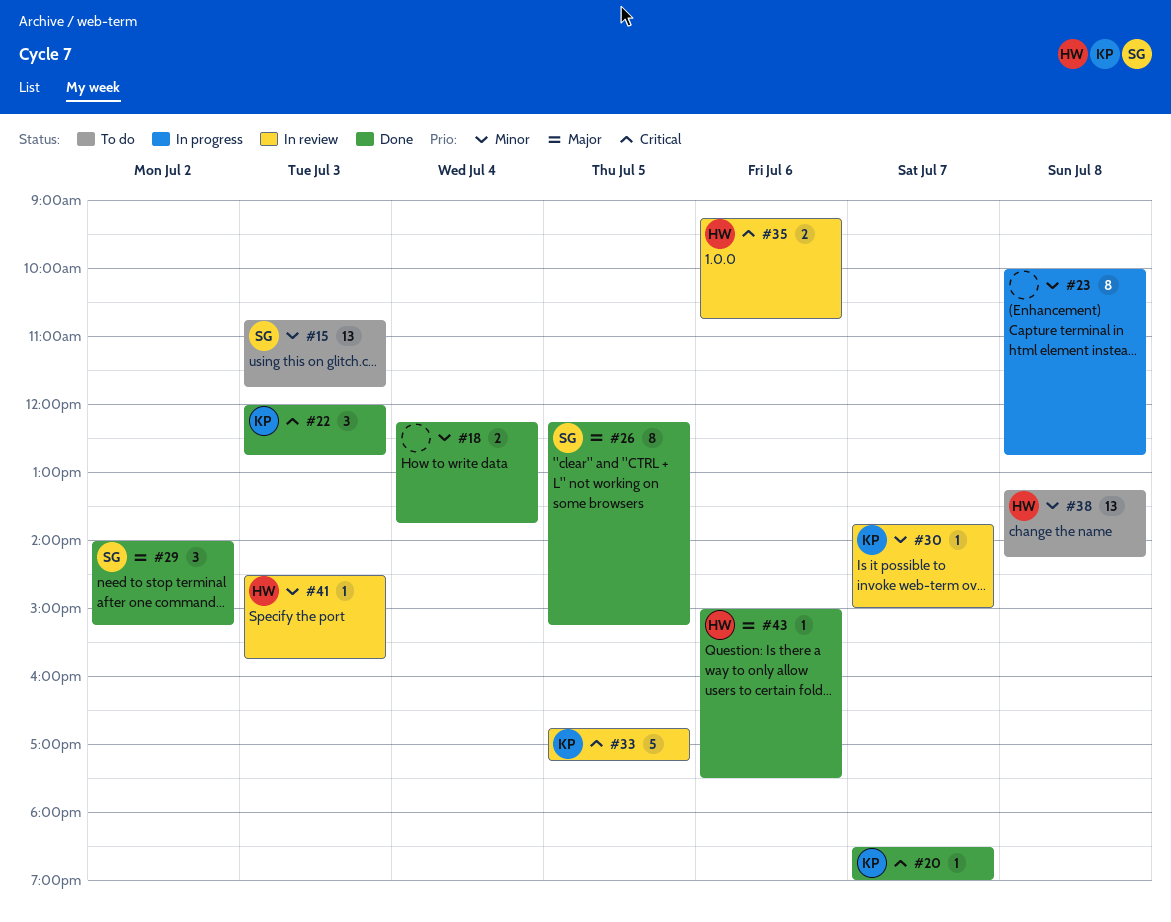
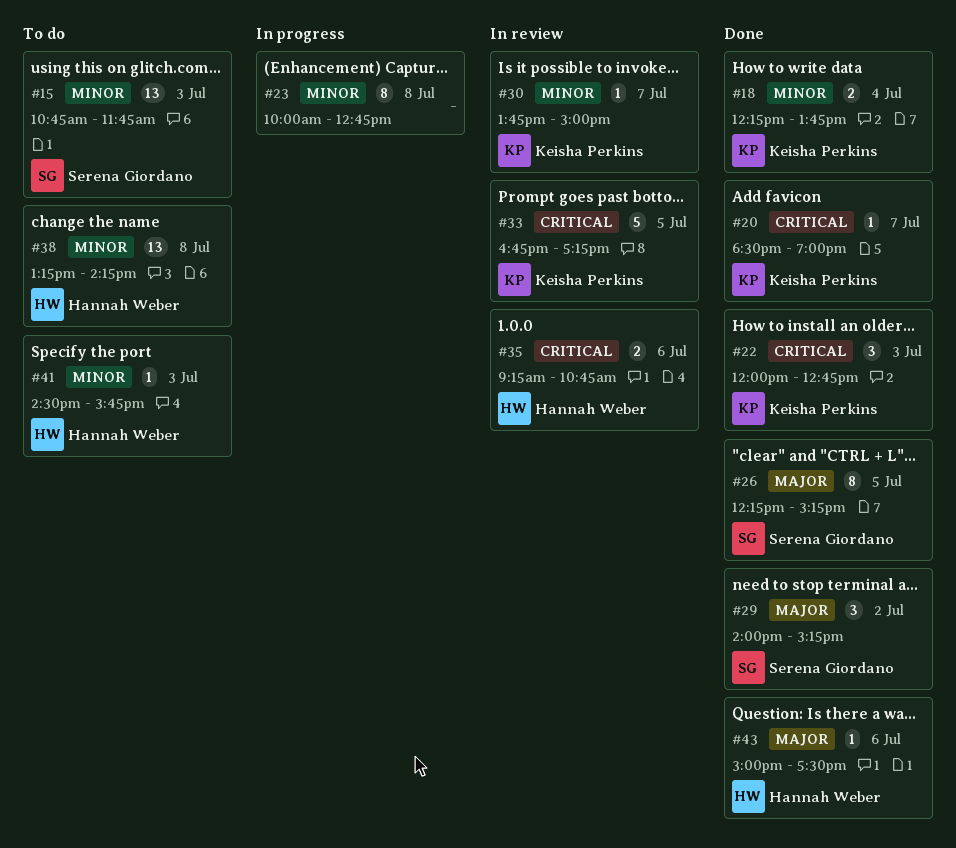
#18, owner: none -> Keisha Perkins
#41, status: In review -> To do

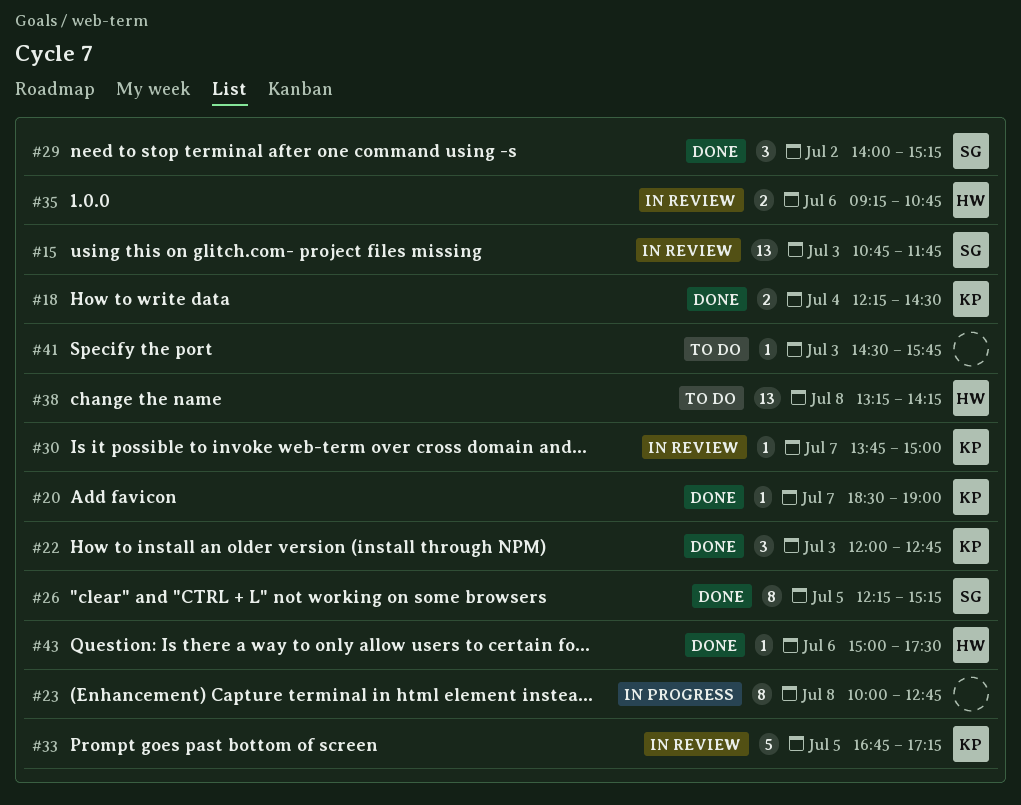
#15, status: To do -> In review
#18, ends: 13:45 -> 14:30
#41, owner: Hannah Weber -> none

